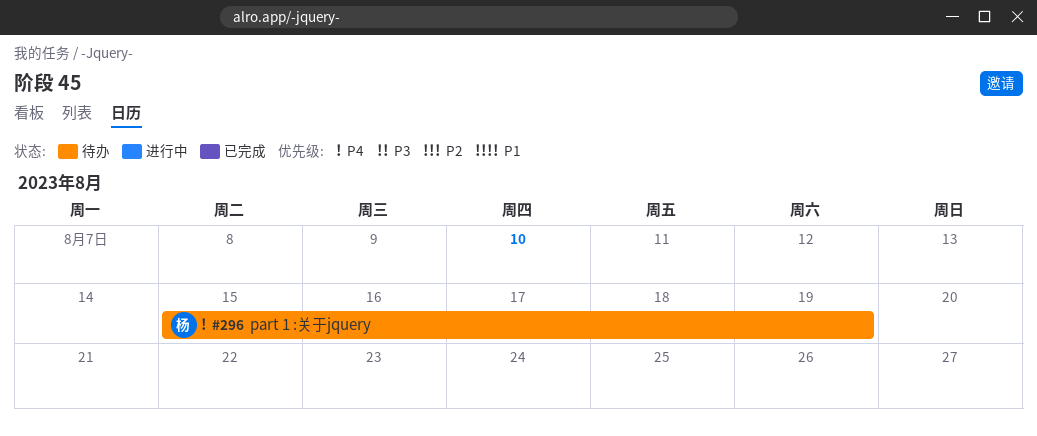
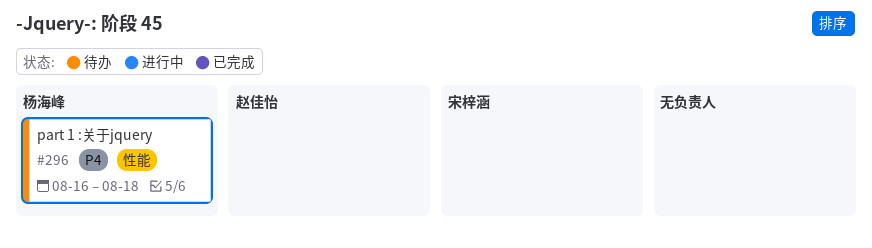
#296, start: Aug 15 -> Aug 16
#296, due: Aug 19 -> Aug 18

